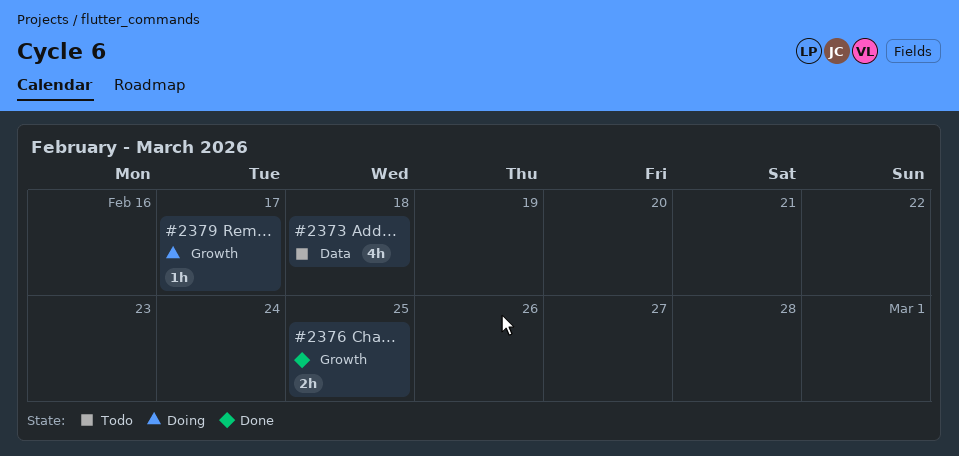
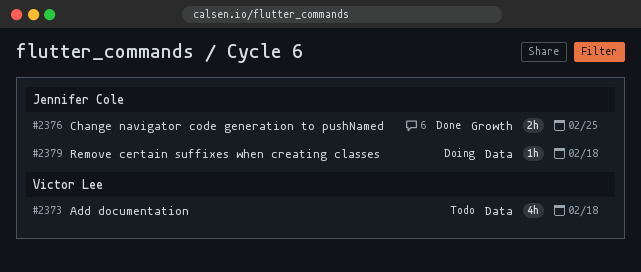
#2379, label: Growth -> Data
#2379, due: Feb 17 -> Feb 18

